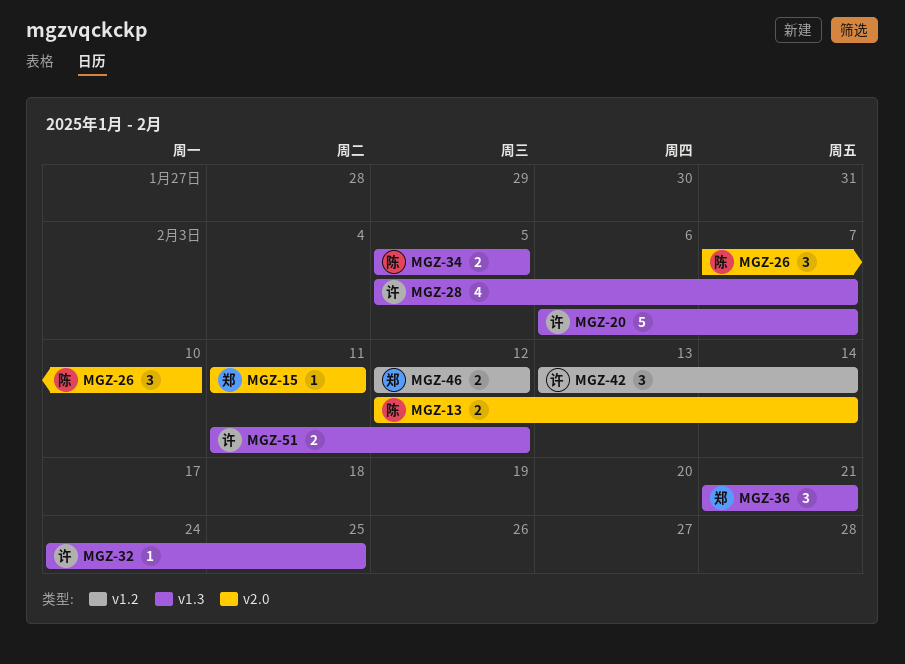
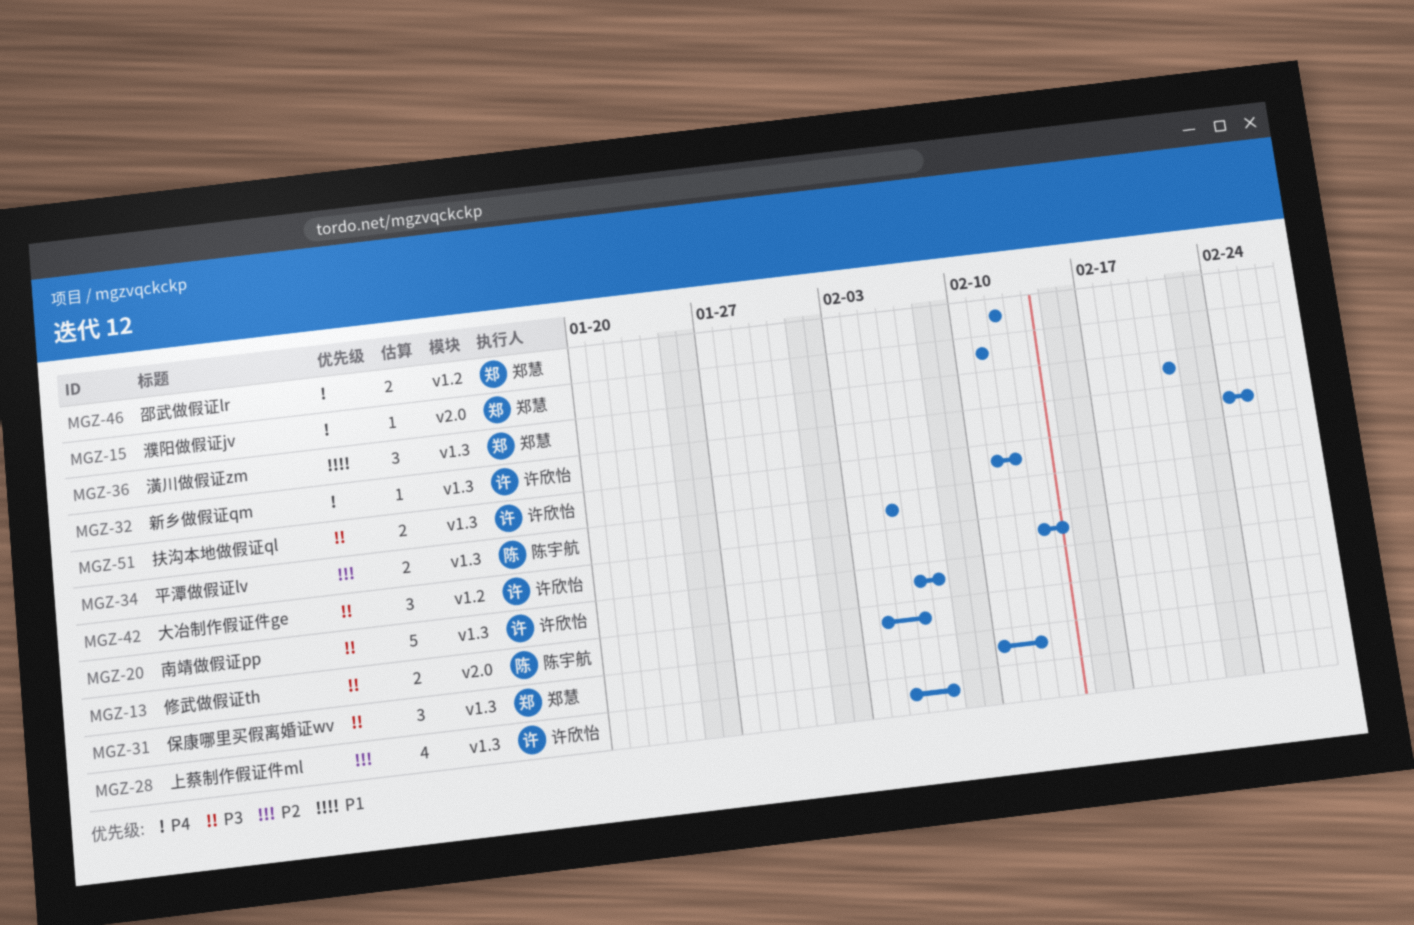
MGZ-13, start: Feb 12 -> Feb 4
MGZ-13, due: Feb 14 -> Feb 6
MGZ-26: present -> none
MGZ-31: none -> present

